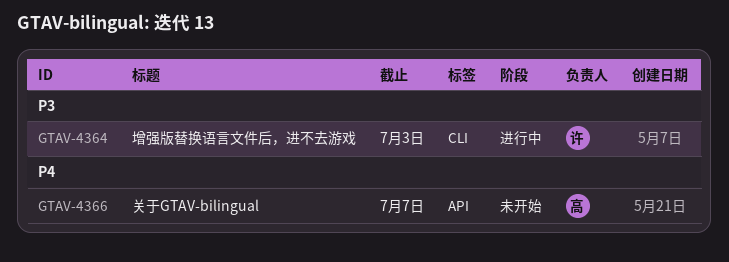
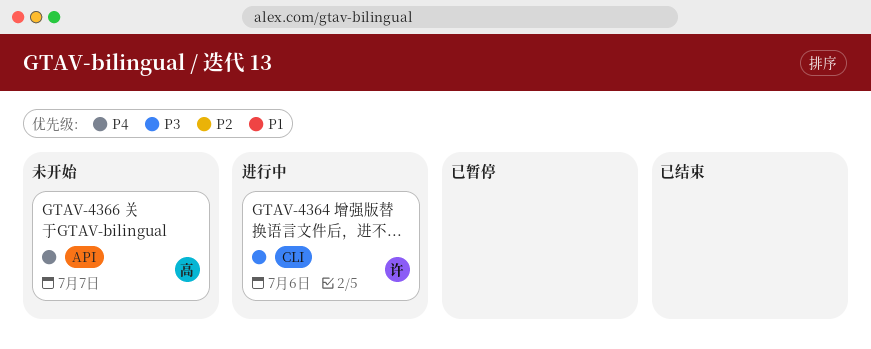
GTAV-4364, due: Jul 3 -> Jul 6

